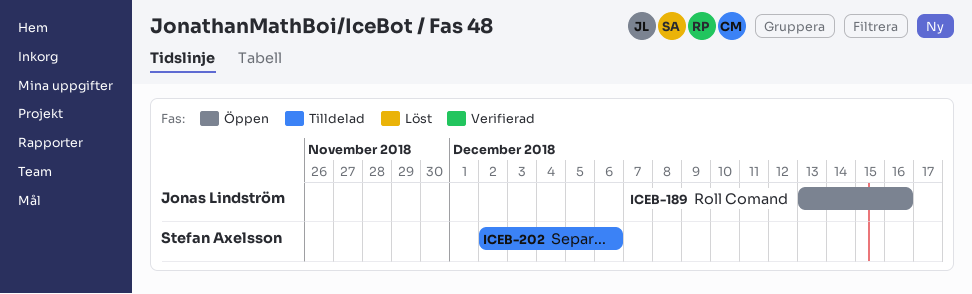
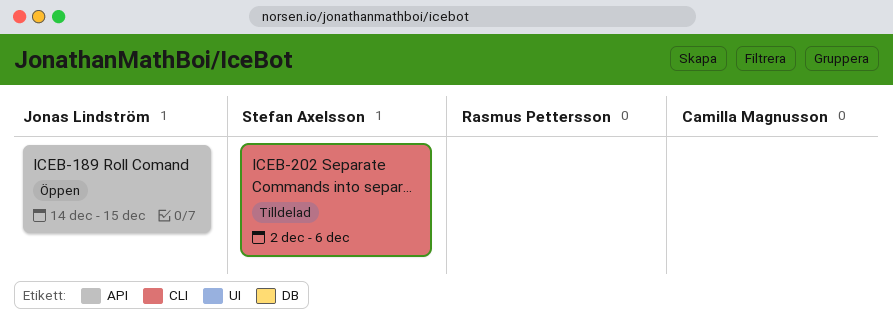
ICEB-189, start: Dec 13 -> Dec 14
ICEB-189, due: Dec 16 -> Dec 15

